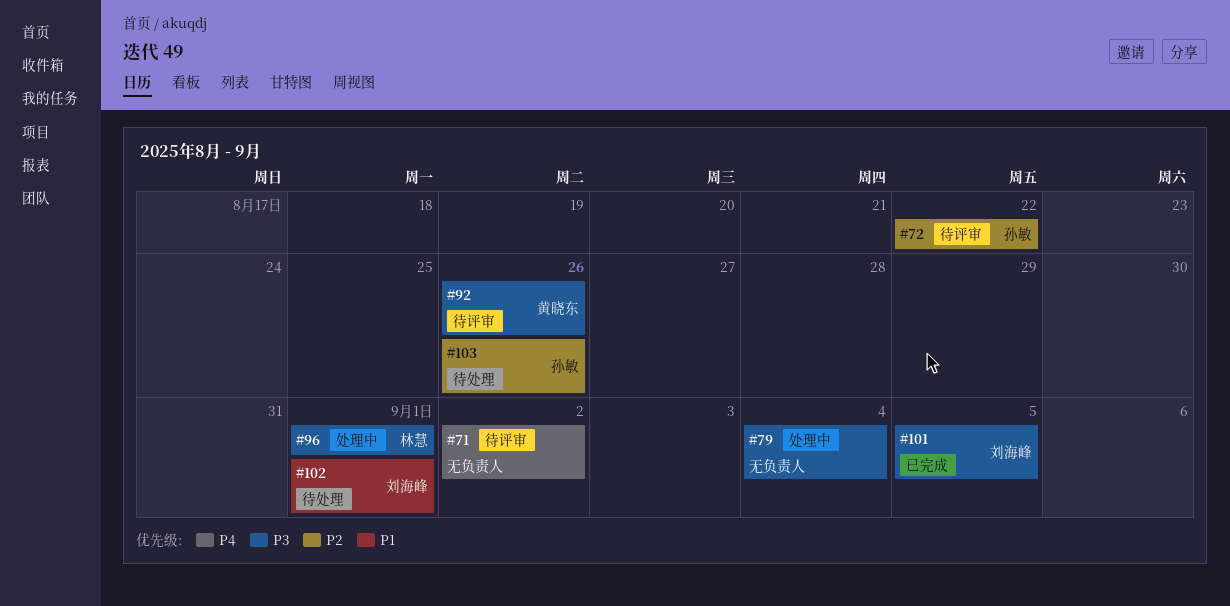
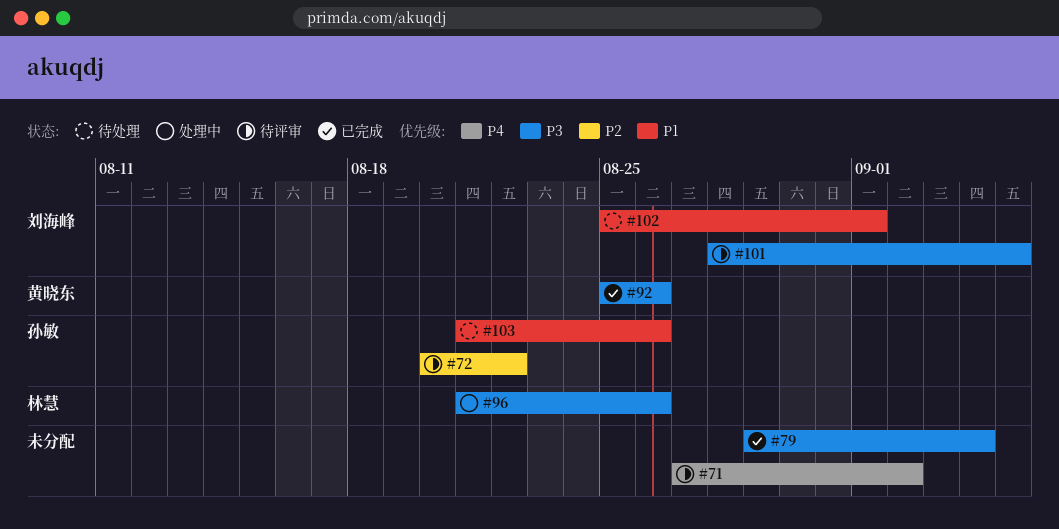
#79, status: 处理中 -> 已完成
#92, status: 待评审 -> 已完成
#96, due: Sep 1 -> Aug 26
#101, status: 已完成 -> 待评审
#103, priority: P2 -> P1

